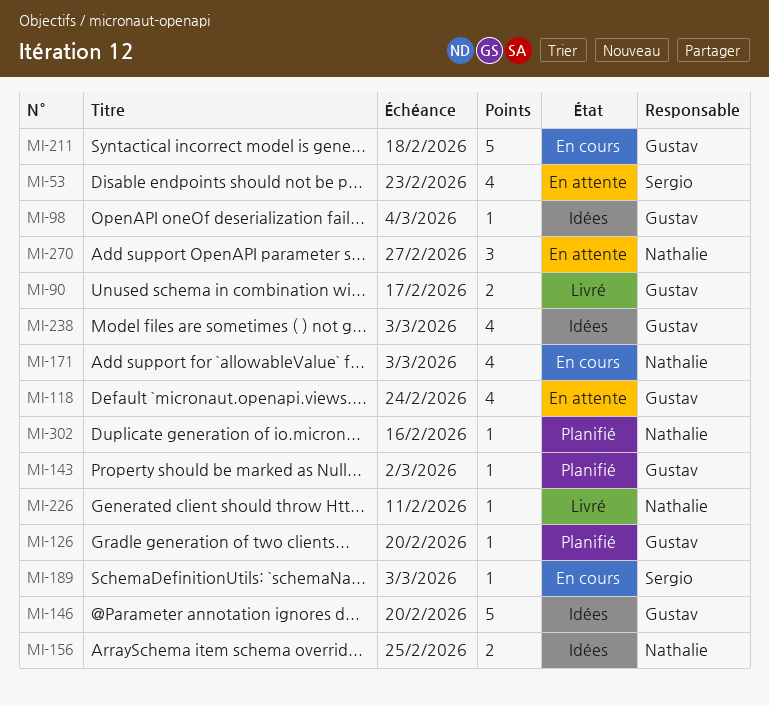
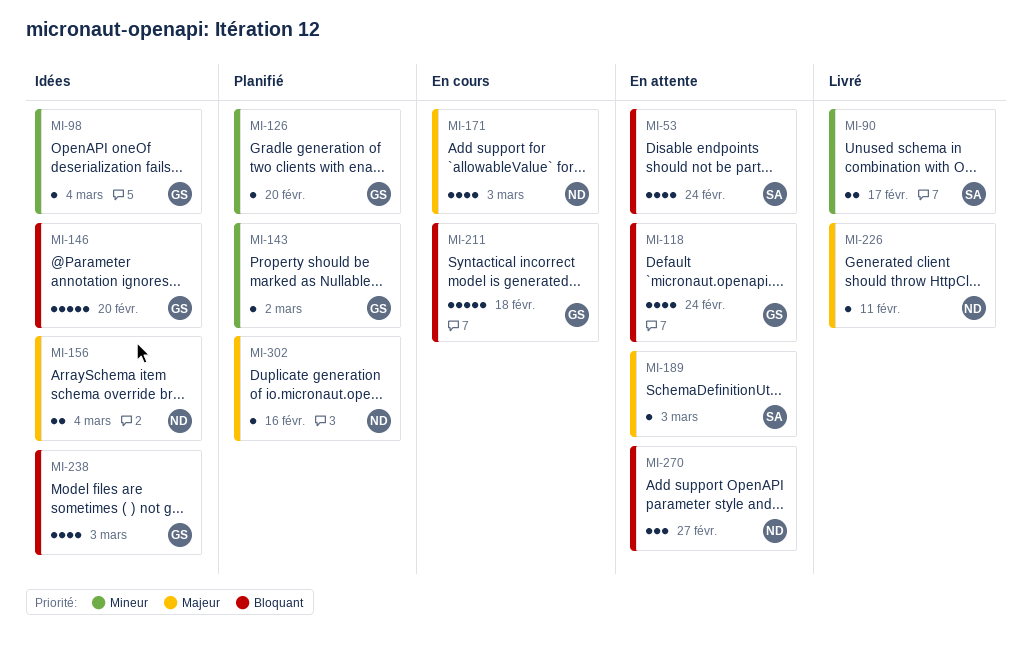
MI-53, due: Feb 23 -> Feb 24
MI-90, owner: Gustav -> Sergio
MI-156, due: Feb 25 -> Mar 4
MI-189, status: En cours -> En attente

